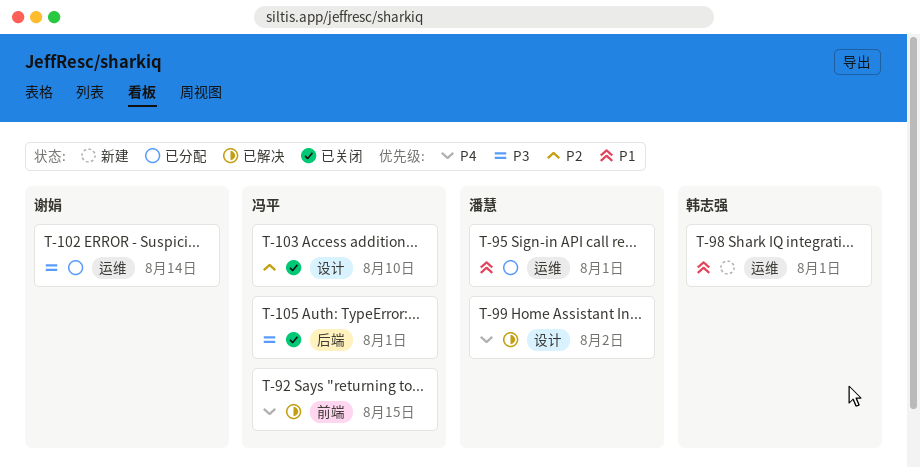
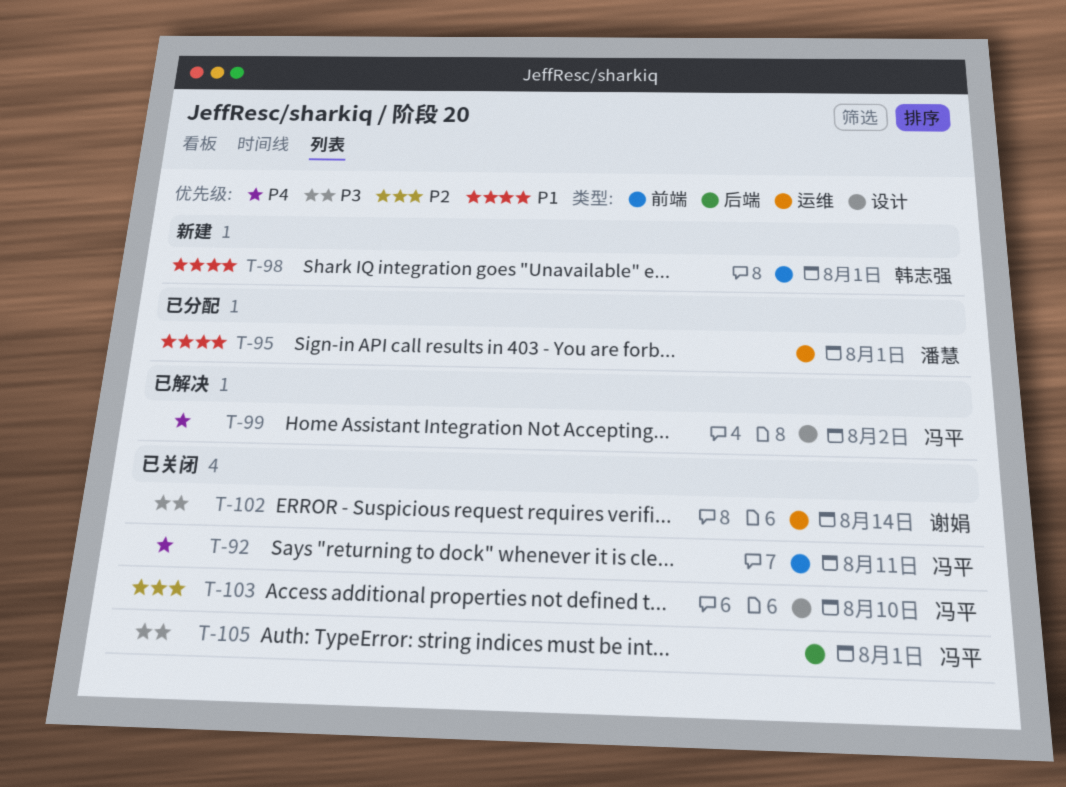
T-92, status: 已解决 -> 已关闭
T-92, due: Aug 15 -> Aug 11
T-98, label: 运维 -> 前端
T-99, owner: 潘慧 -> 冯平
T-102, status: 已分配 -> 已关闭

